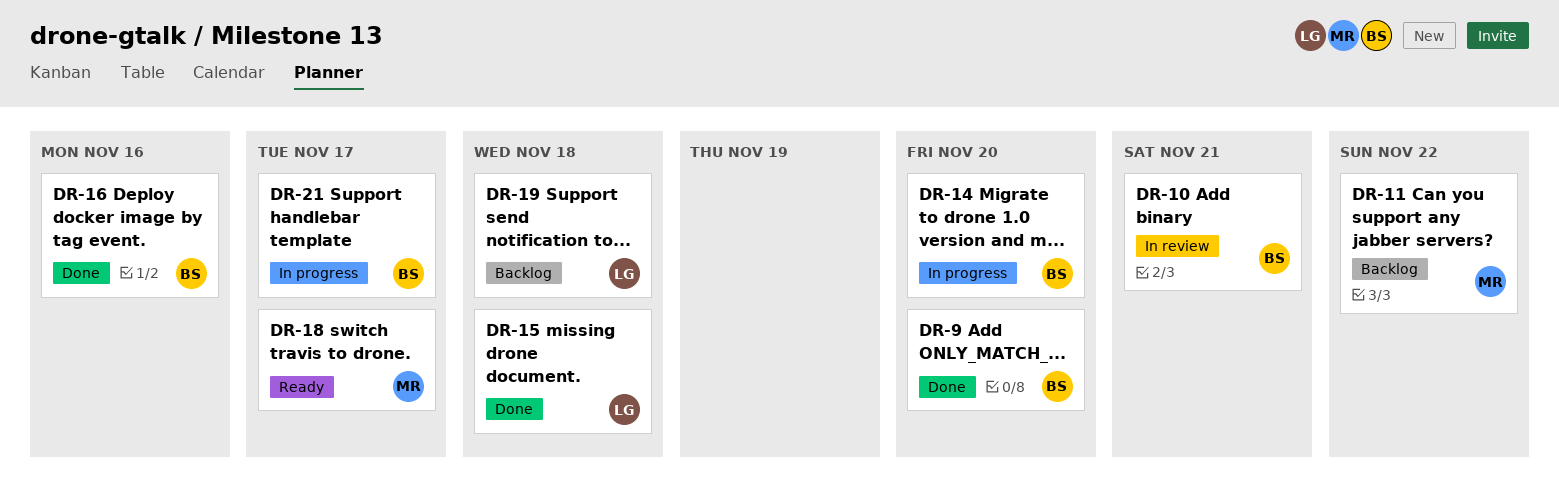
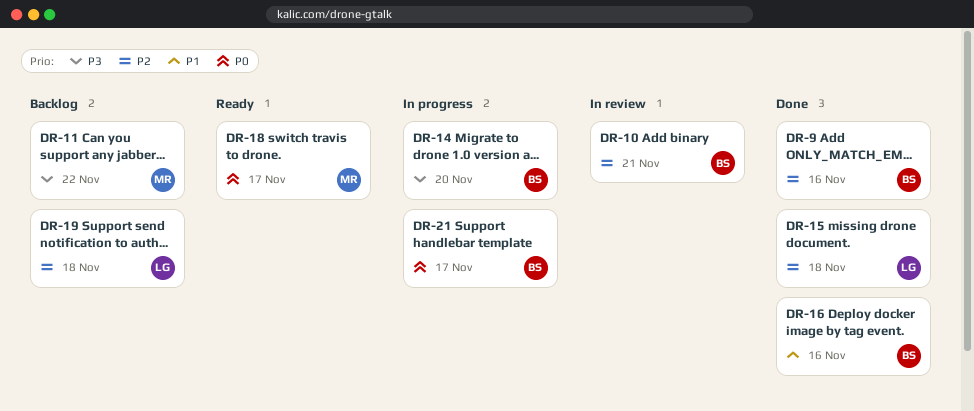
DR-9, due: Nov 20 -> Nov 16

